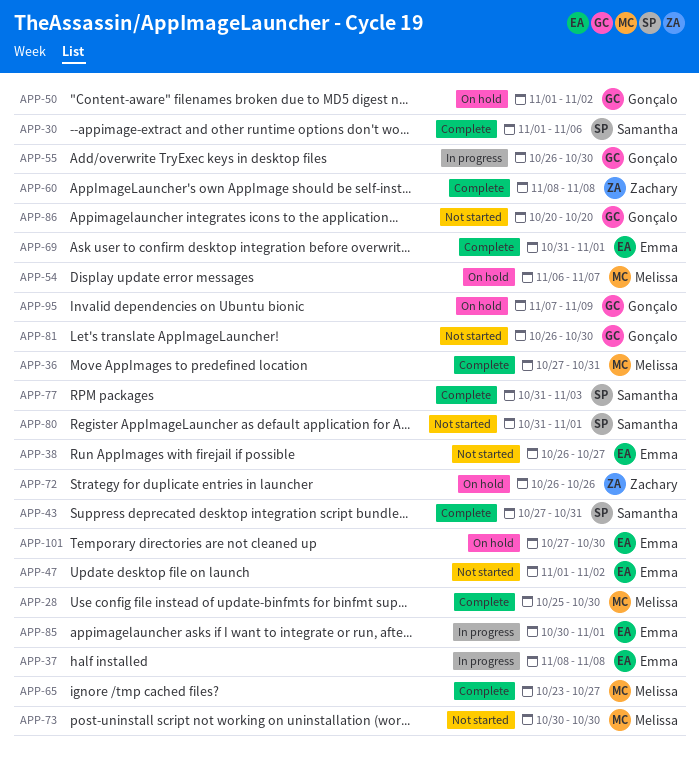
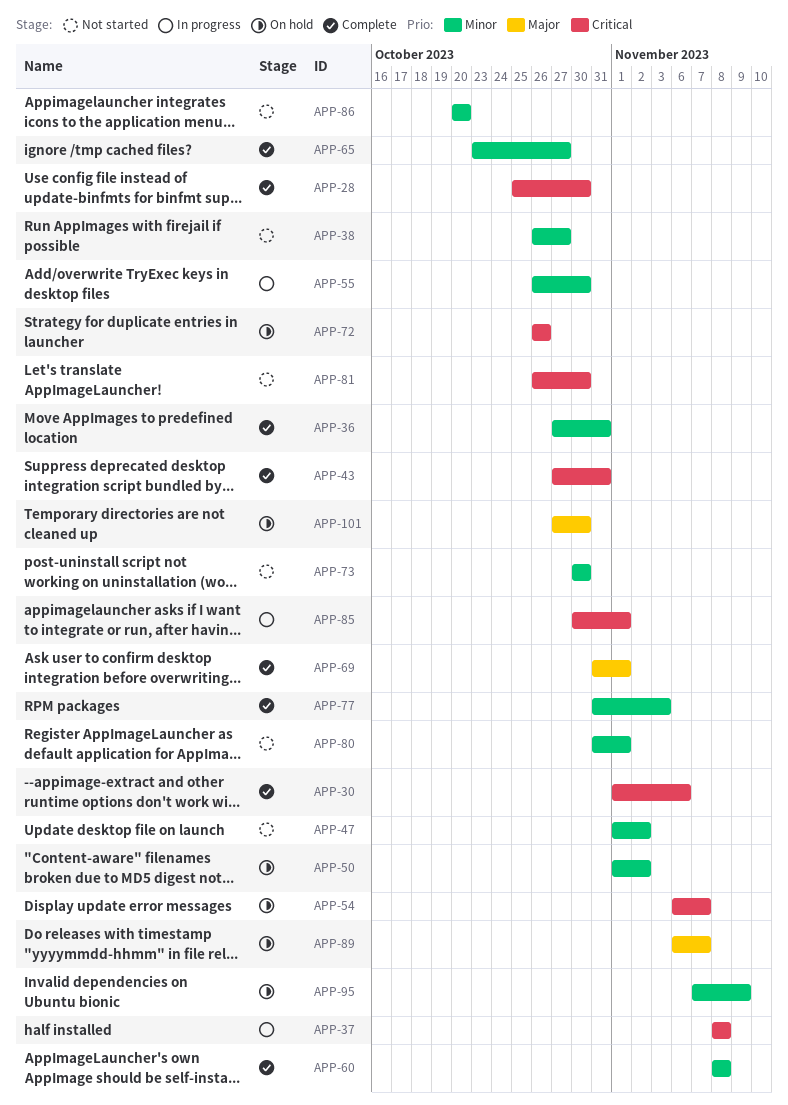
APP-89: none -> present

